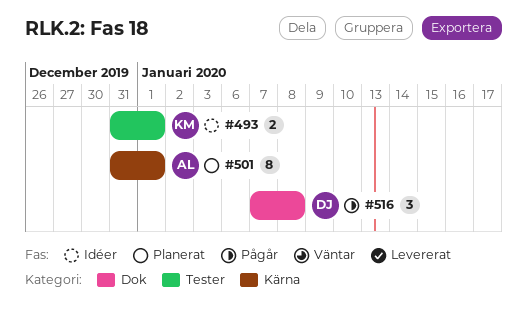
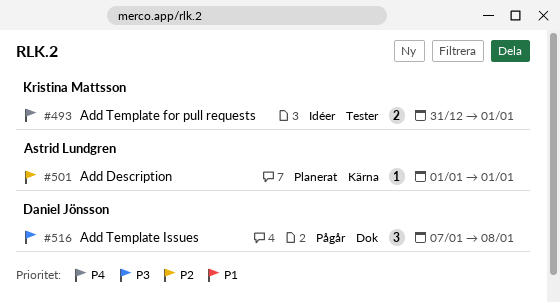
#501, estimate: 8 -> 1
#501, start: Dec 31 -> Jan 1

